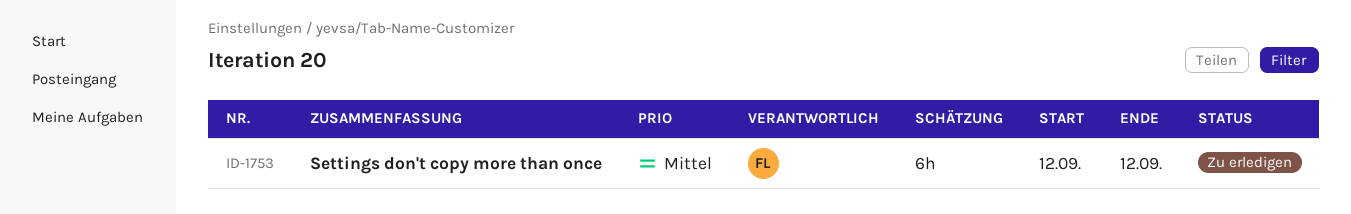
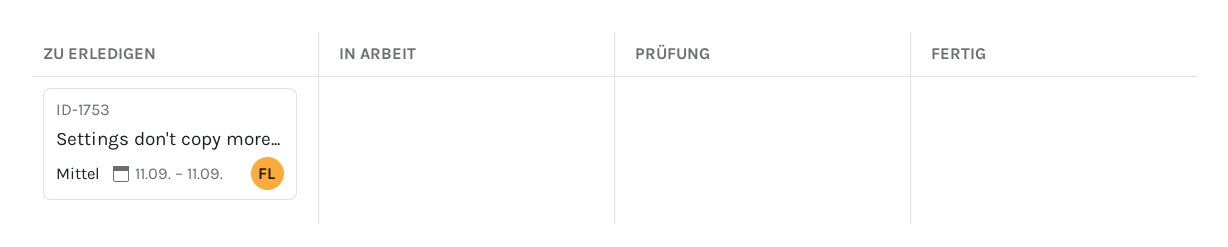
ID-1753, start: Sep 12 -> Sep 11
ID-1753, due: Sep 12 -> Sep 11

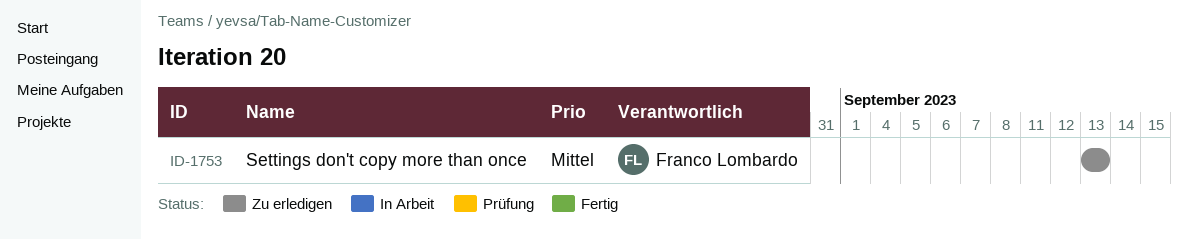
ID-1753, start: Sep 11 -> Sep 13
ID-1753, due: Sep 11 -> Sep 13

